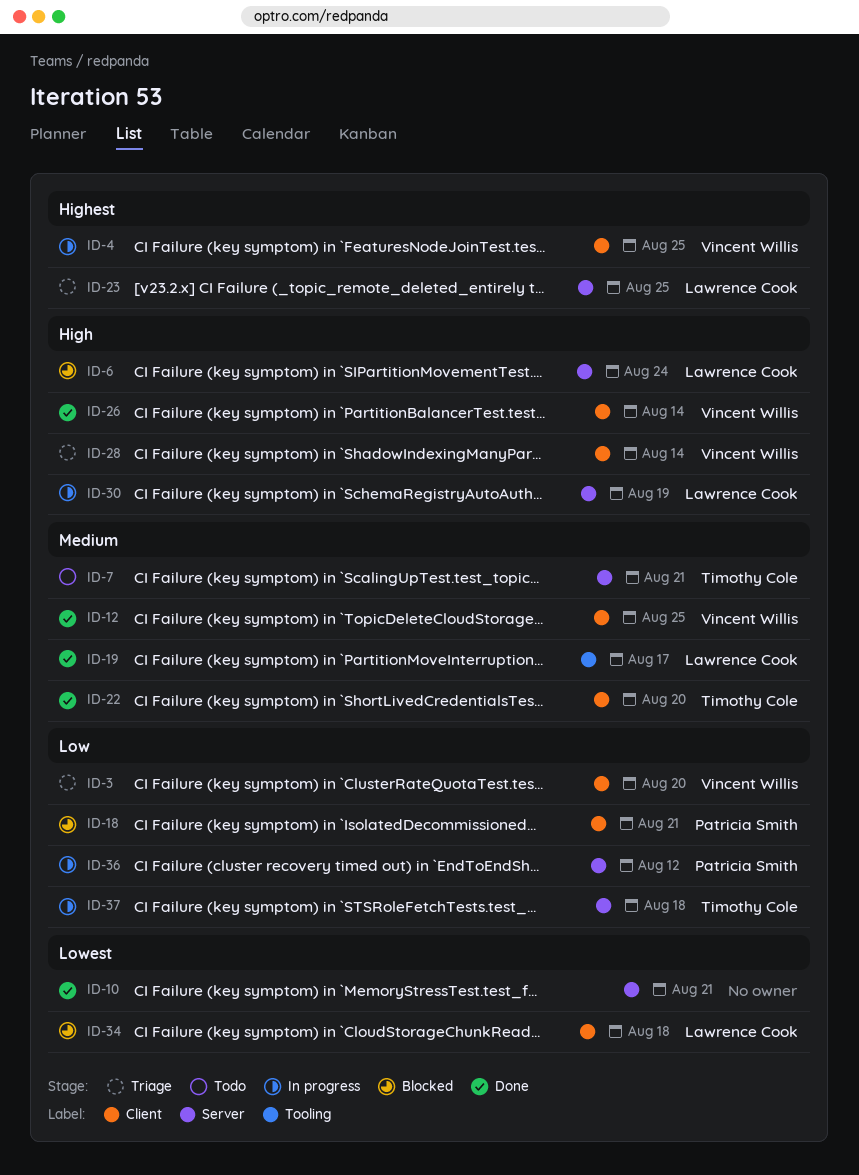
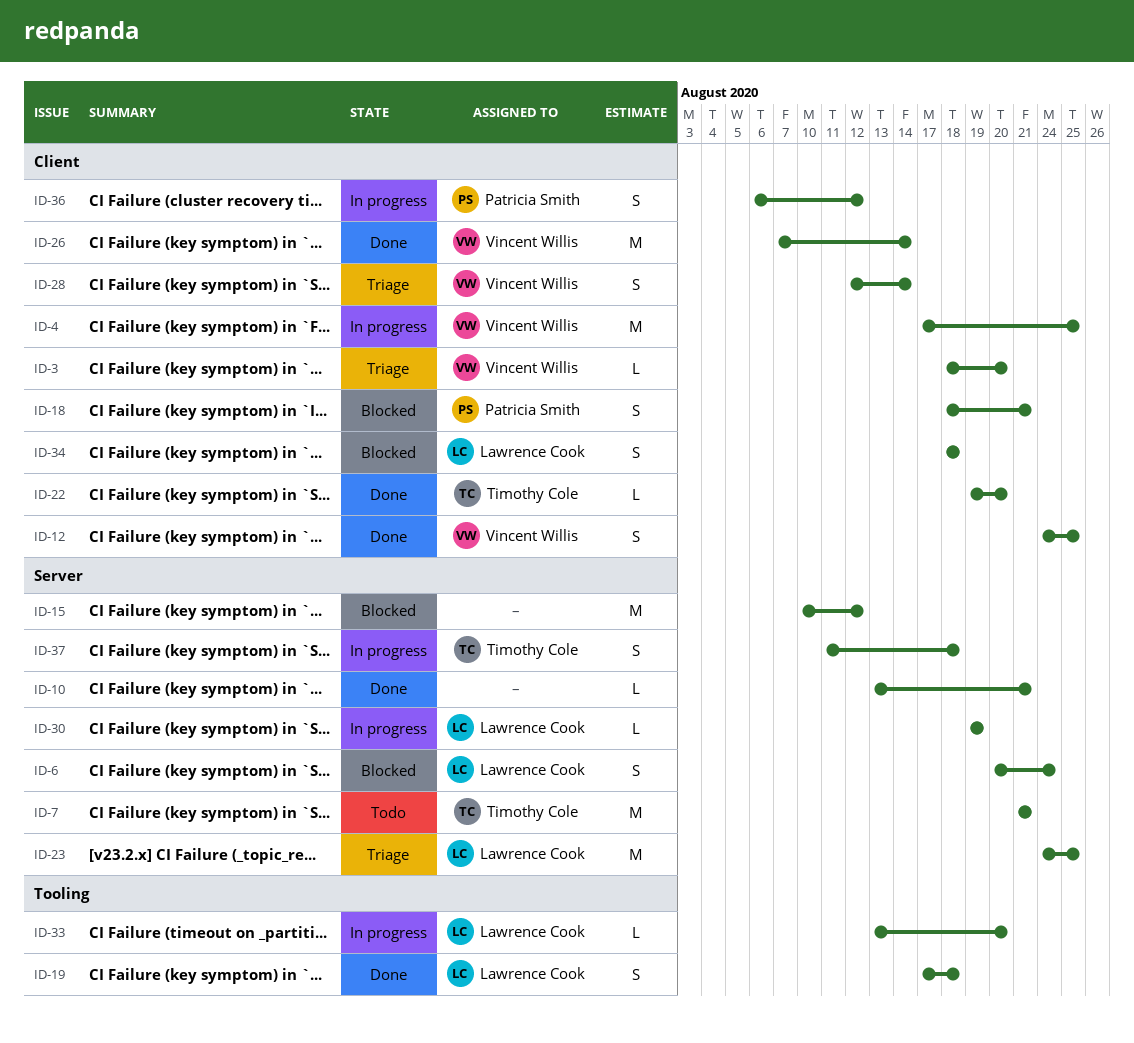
ID-15: none -> present
ID-19, due: Aug 17 -> Aug 18
ID-33: none -> present
ID-36, label: Server -> Client

